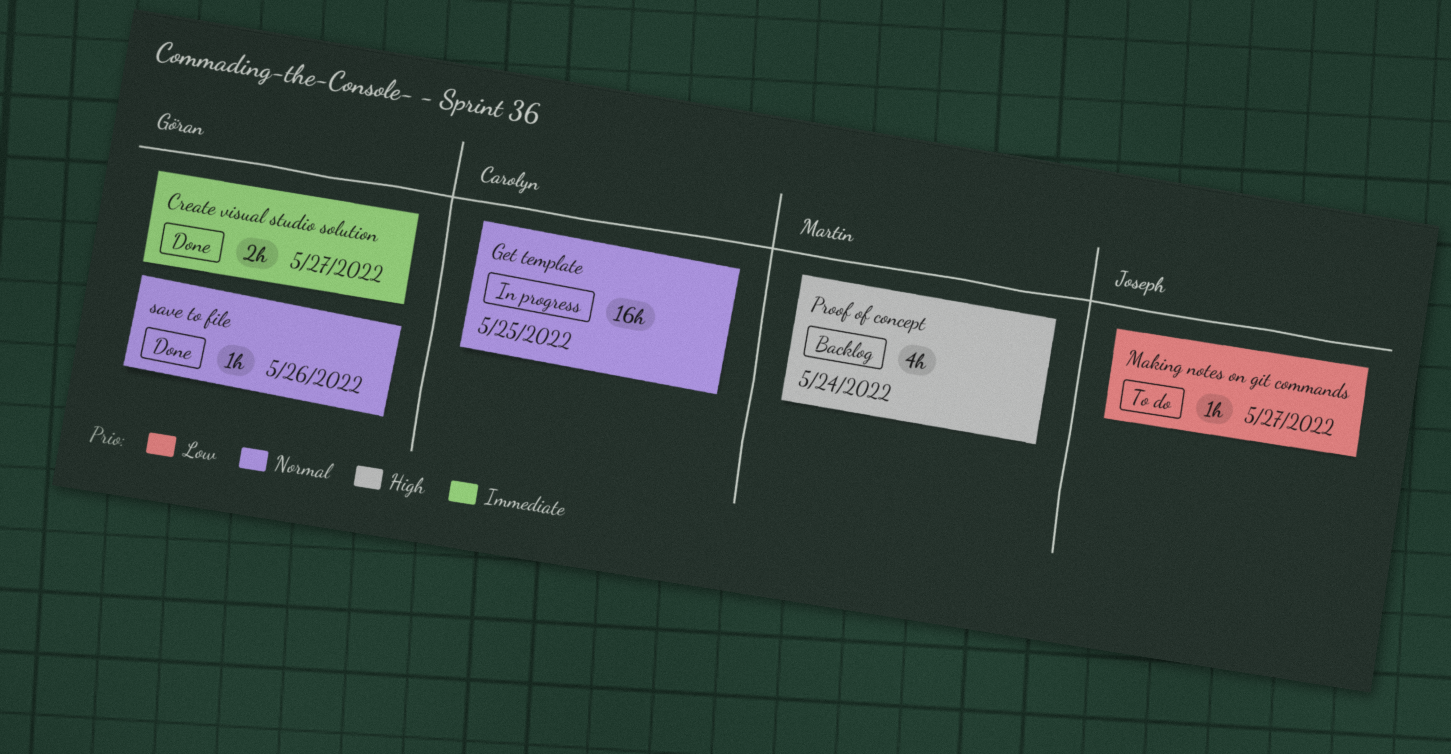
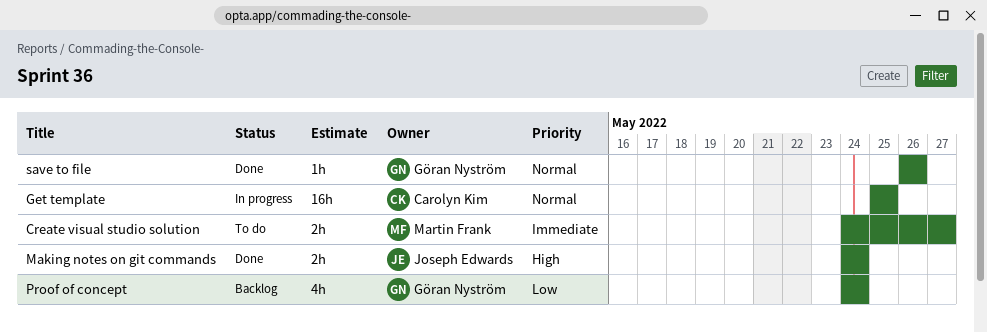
Create visual studio solution, status: Done -> To do
Create visual studio solution, owner: Göran Nyström -> Martin Frank
Making notes on git commands, status: To do -> Done
Making notes on git commands, priority: Low -> High
Making notes on git commands, estimate: 1h -> 2h
Making notes on git commands, due: May 27 -> May 24
Proof of concept, owner: Martin Frank -> Göran Nyström
Proof of concept, priority: High -> Low

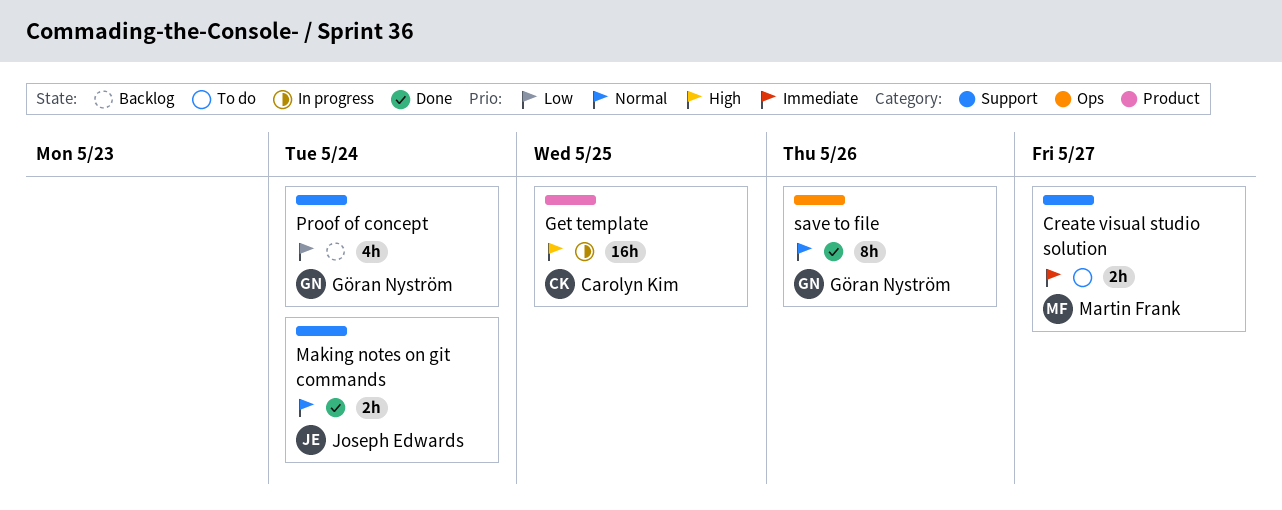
Get template, priority: Normal -> High
Making notes on git commands, priority: High -> Normal
save to file, estimate: 1h -> 8h

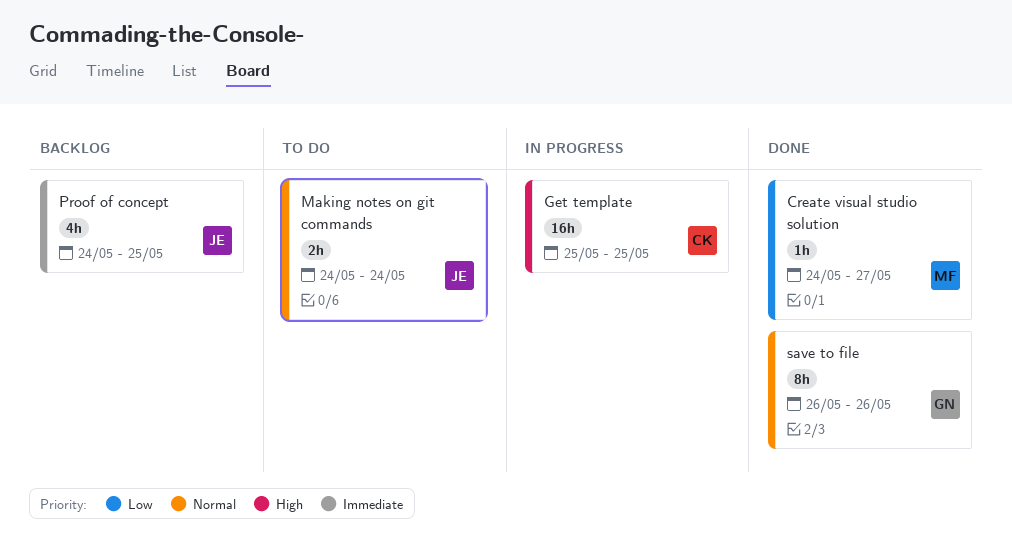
Create visual studio solution, status: To do -> Done
Create visual studio solution, priority: Immediate -> Low
Create visual studio solution, estimate: 2h -> 1h
Making notes on git commands, status: Done -> To do
Proof of concept, owner: Göran Nyström -> Joseph Edwards
Proof of concept, priority: Low -> Immediate
Proof of concept, due: May 24 -> May 25

